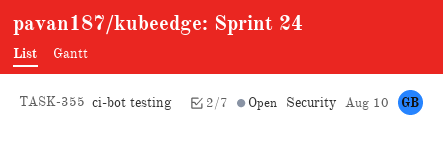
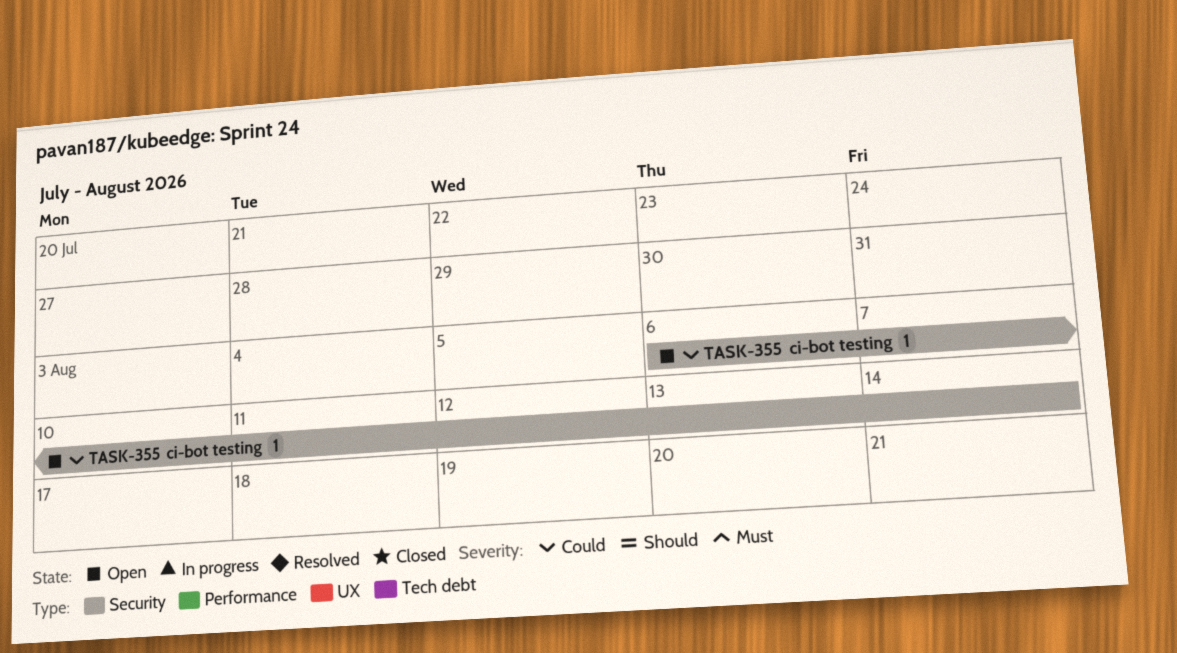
TASK-355, due: Aug 10 -> Aug 14

